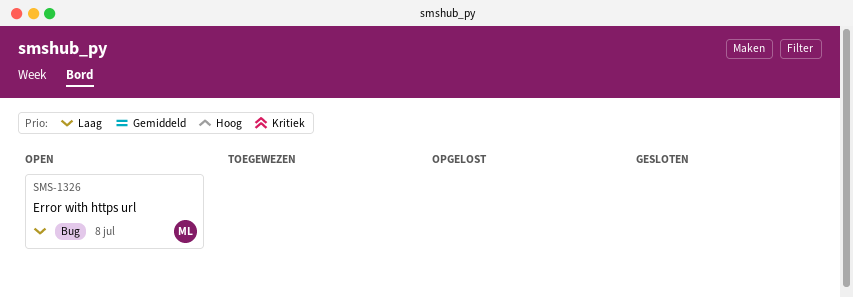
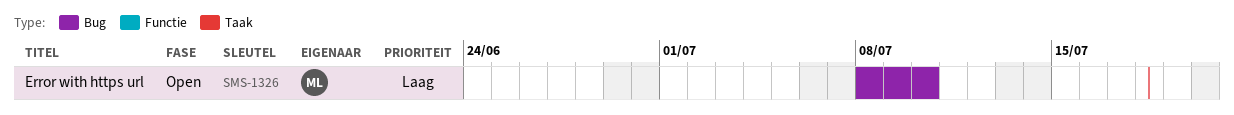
SMS-1326, due: Jul 8 -> Jul 10

